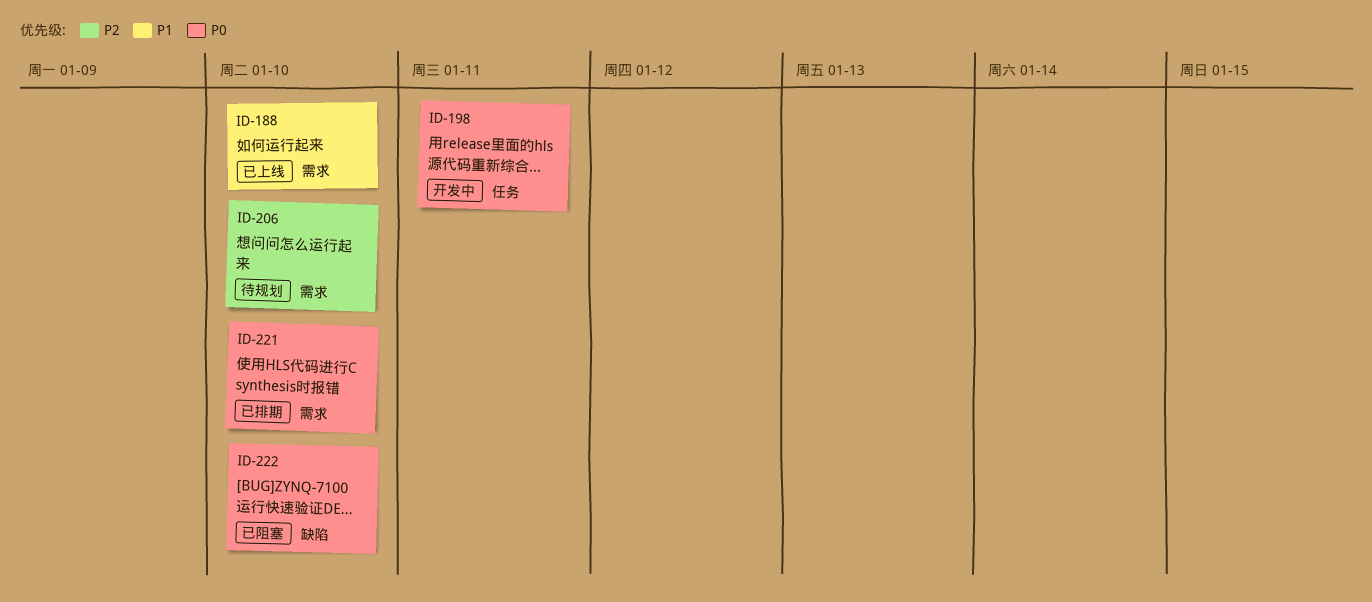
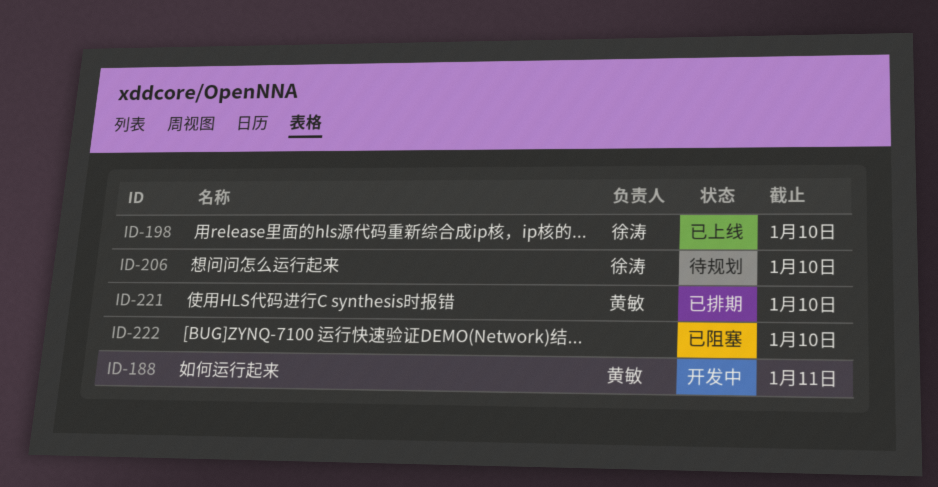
ID-188, status: 已上线 -> 开发中
ID-188, due: Jan 10 -> Jan 11
ID-198, status: 开发中 -> 已上线
ID-198, due: Jan 11 -> Jan 10

